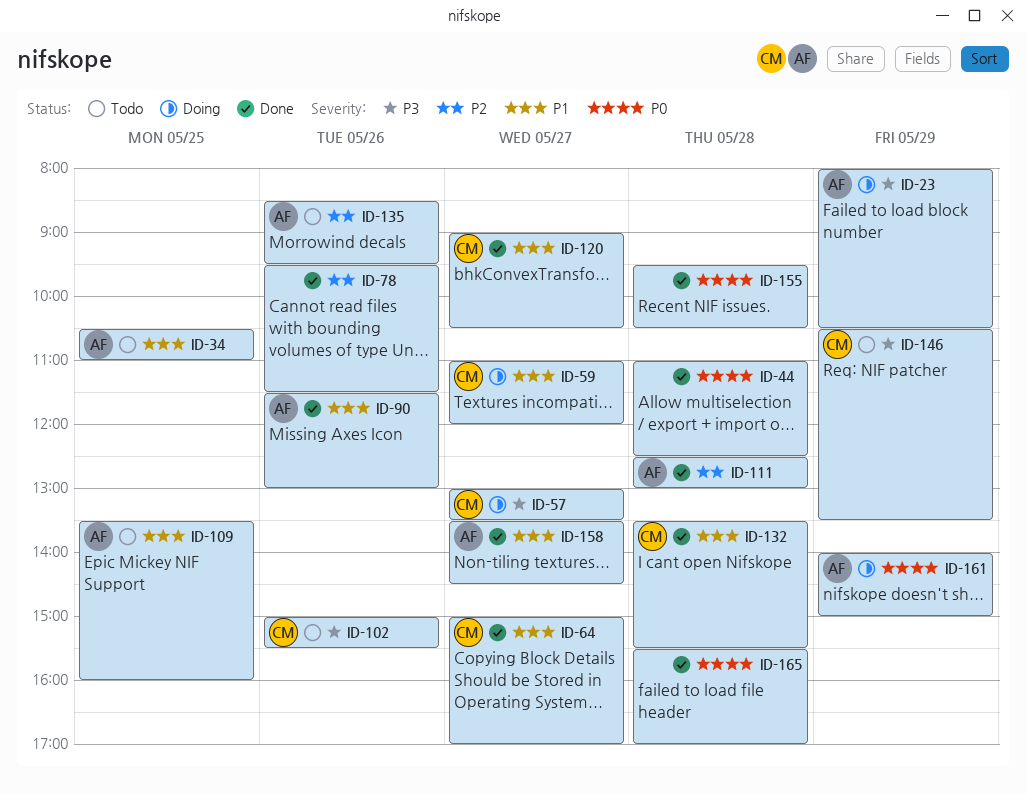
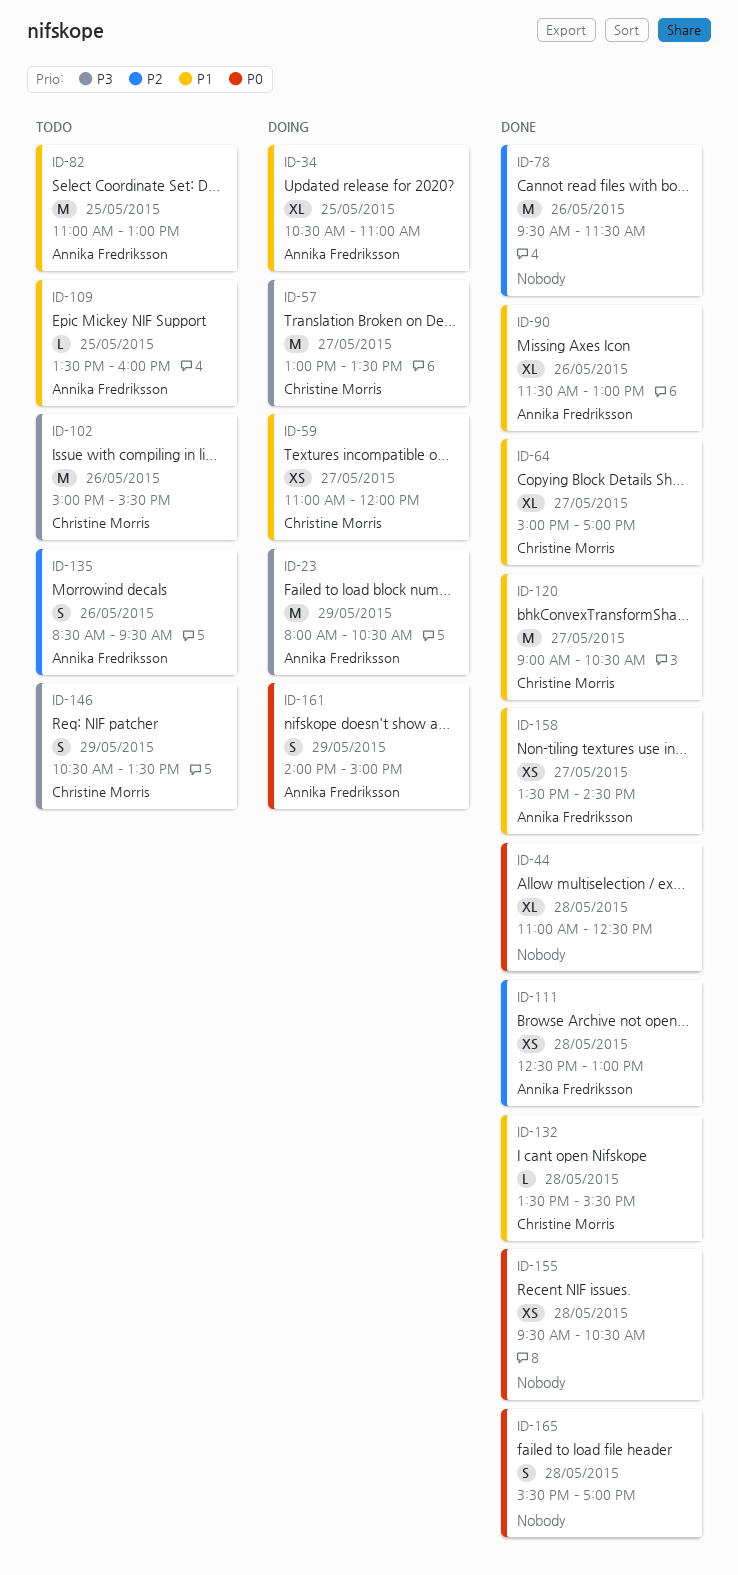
ID-34, status: Todo -> Doing
ID-82: none -> present

